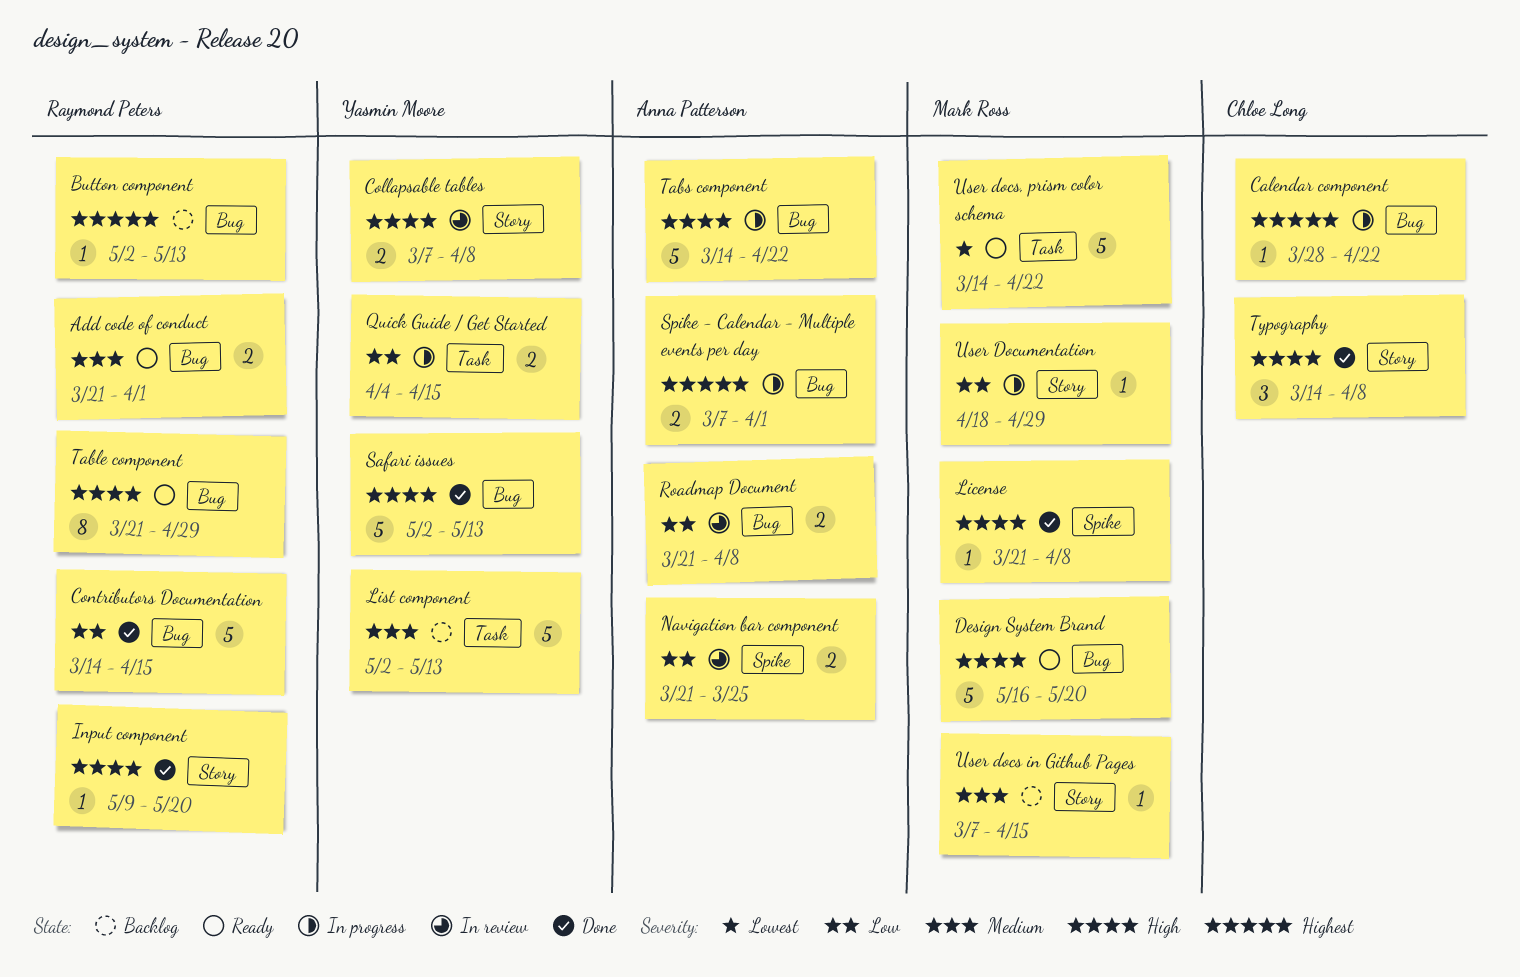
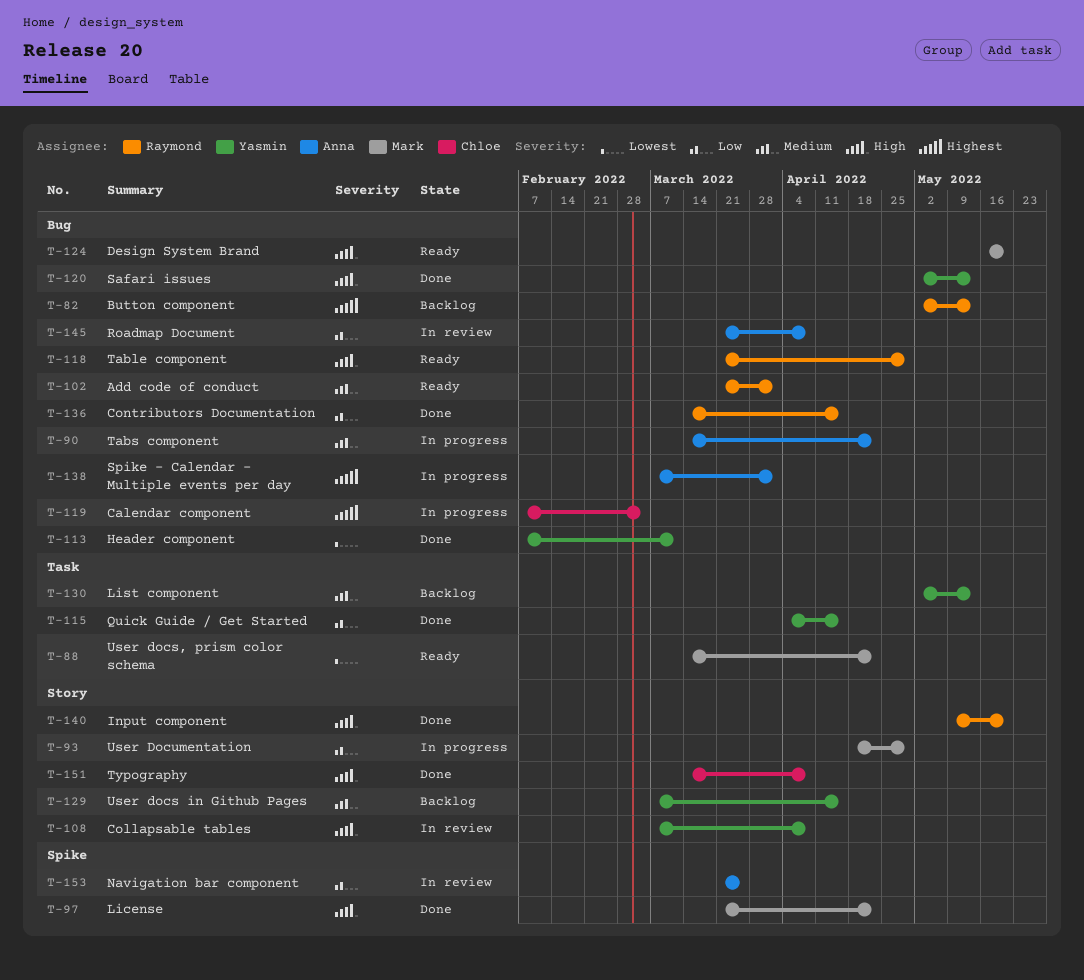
Calendar component, start: Mar 28 -> Feb 7
Calendar component, due: Apr 22 -> Mar 4
Header component: none -> present
License, due: Apr 8 -> Apr 22
Quick Guide / Get Started, status: In progress -> Done
Tabs component, priority: High -> Medium
User docs in Github Pages, owner: Mark Ross -> Yasmin Moore

